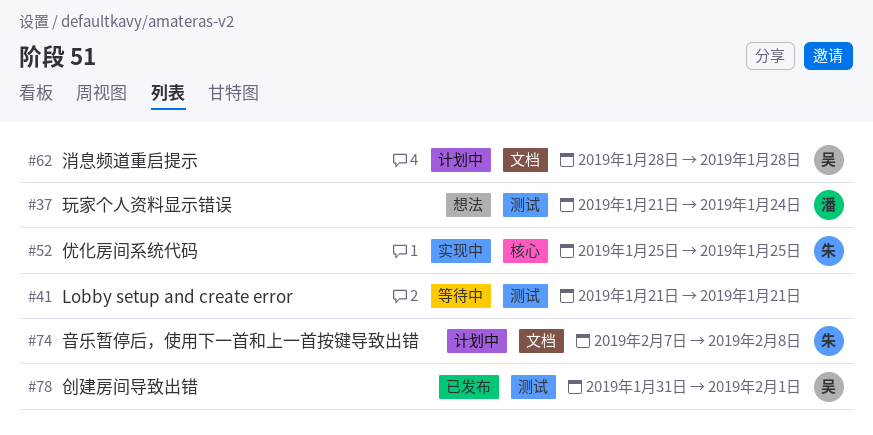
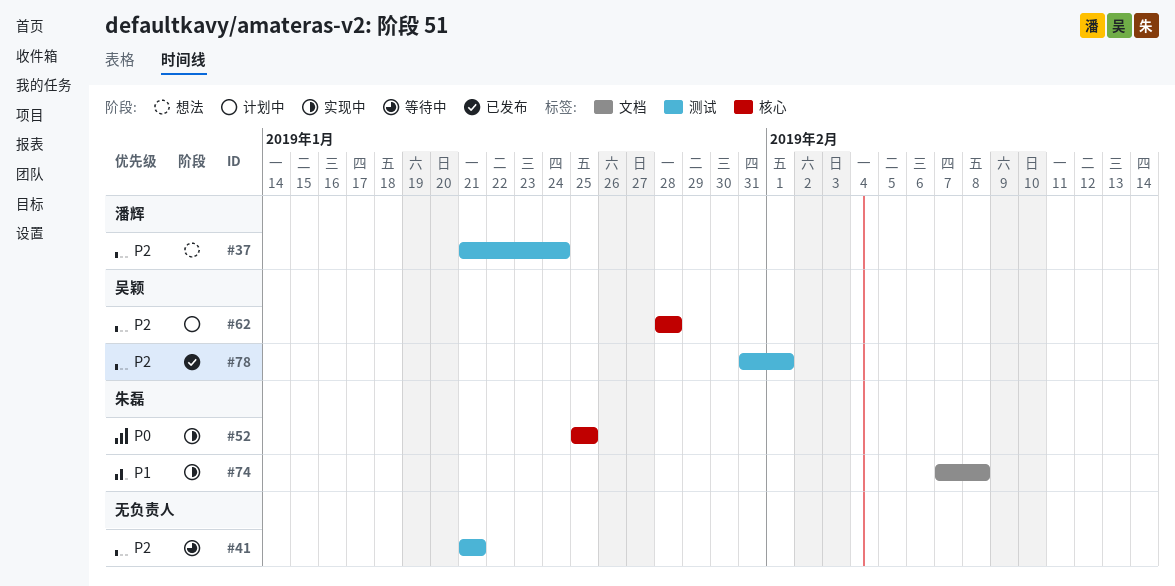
#62, label: 文档 -> 核心
#74, status: 计划中 -> 实现中

